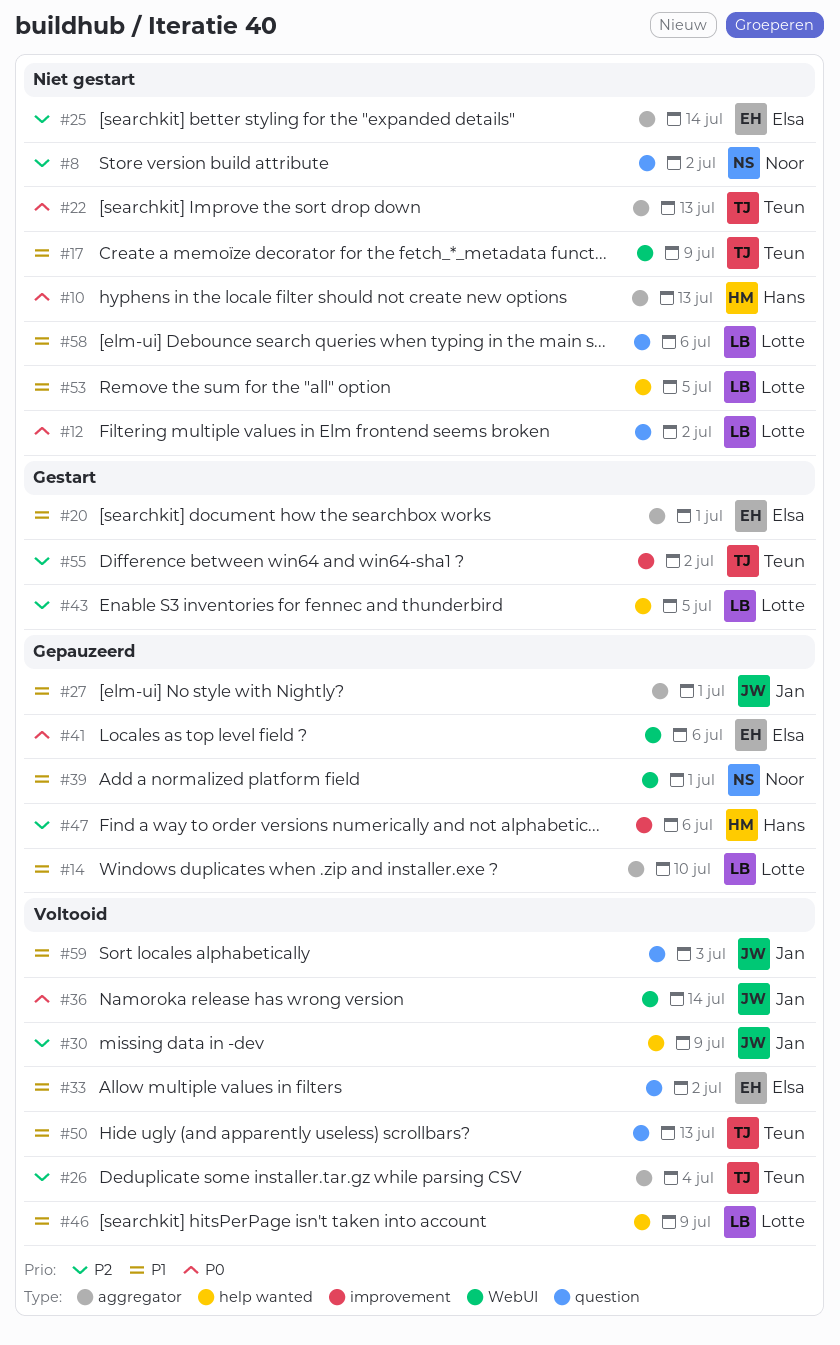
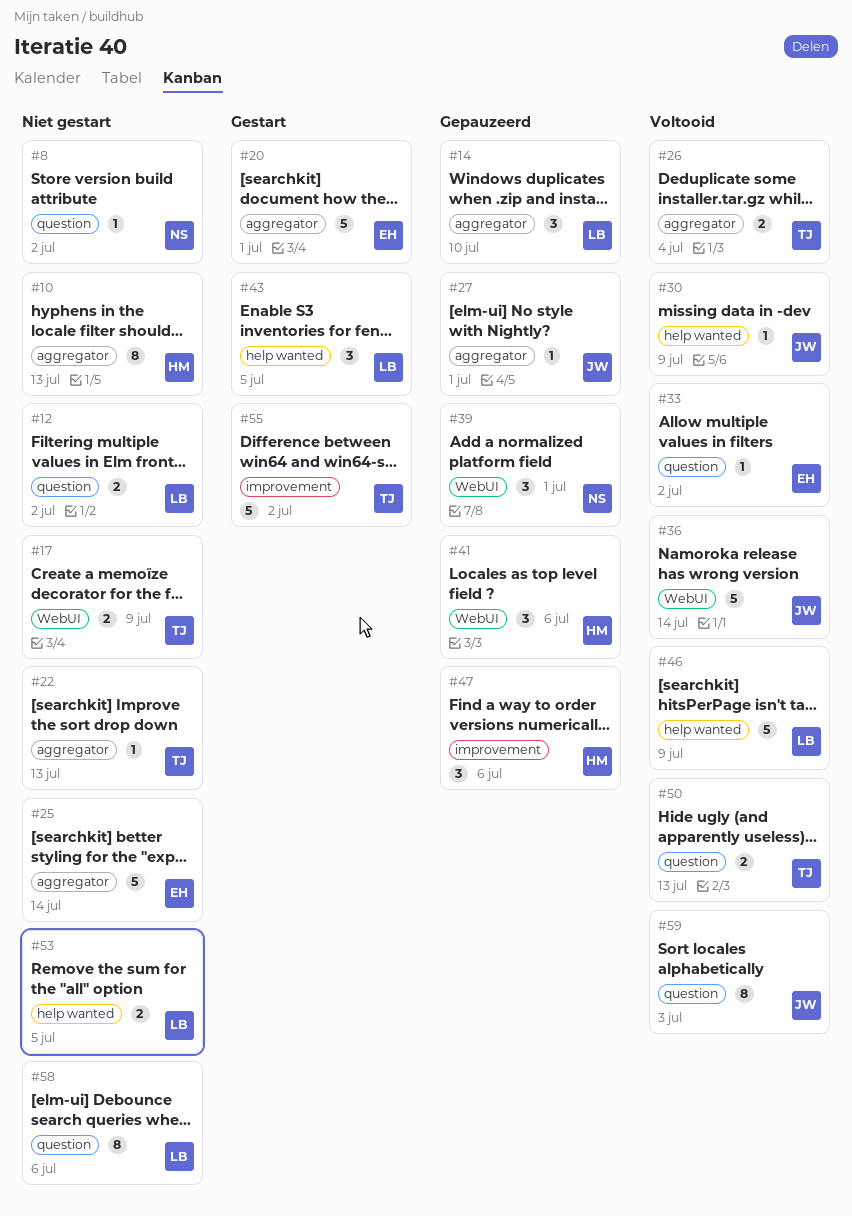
#41, owner: Elsa -> Hans

